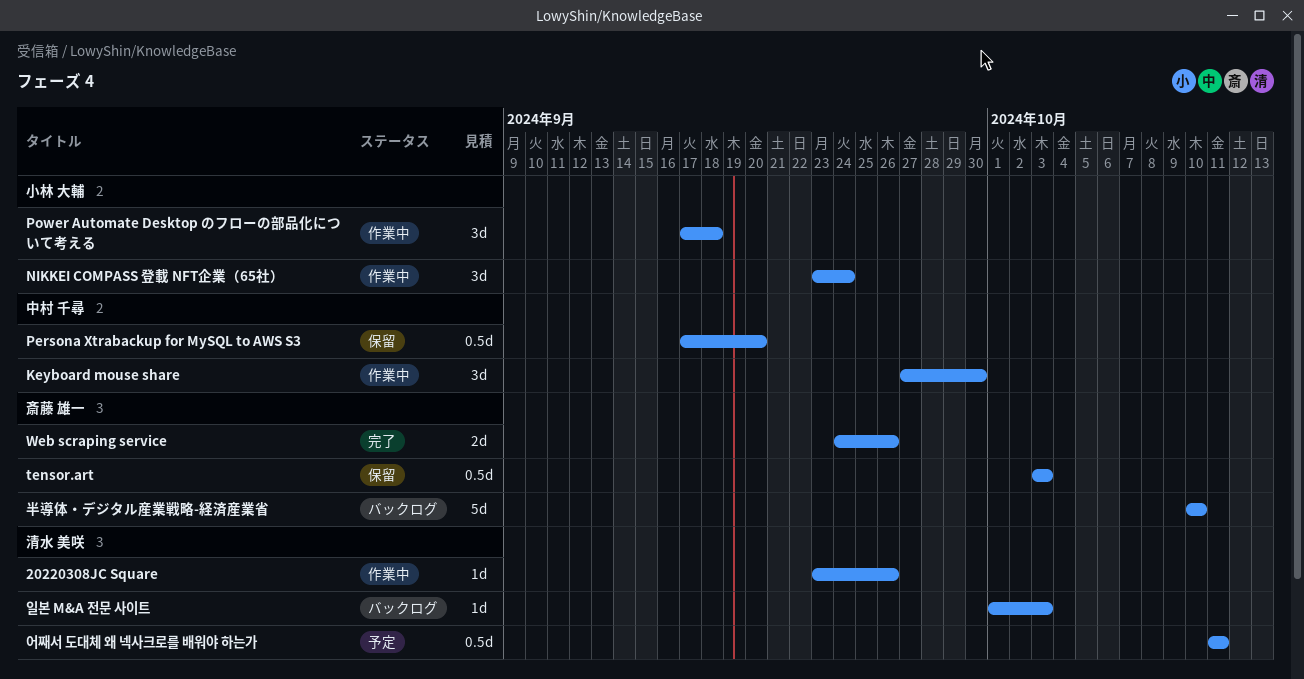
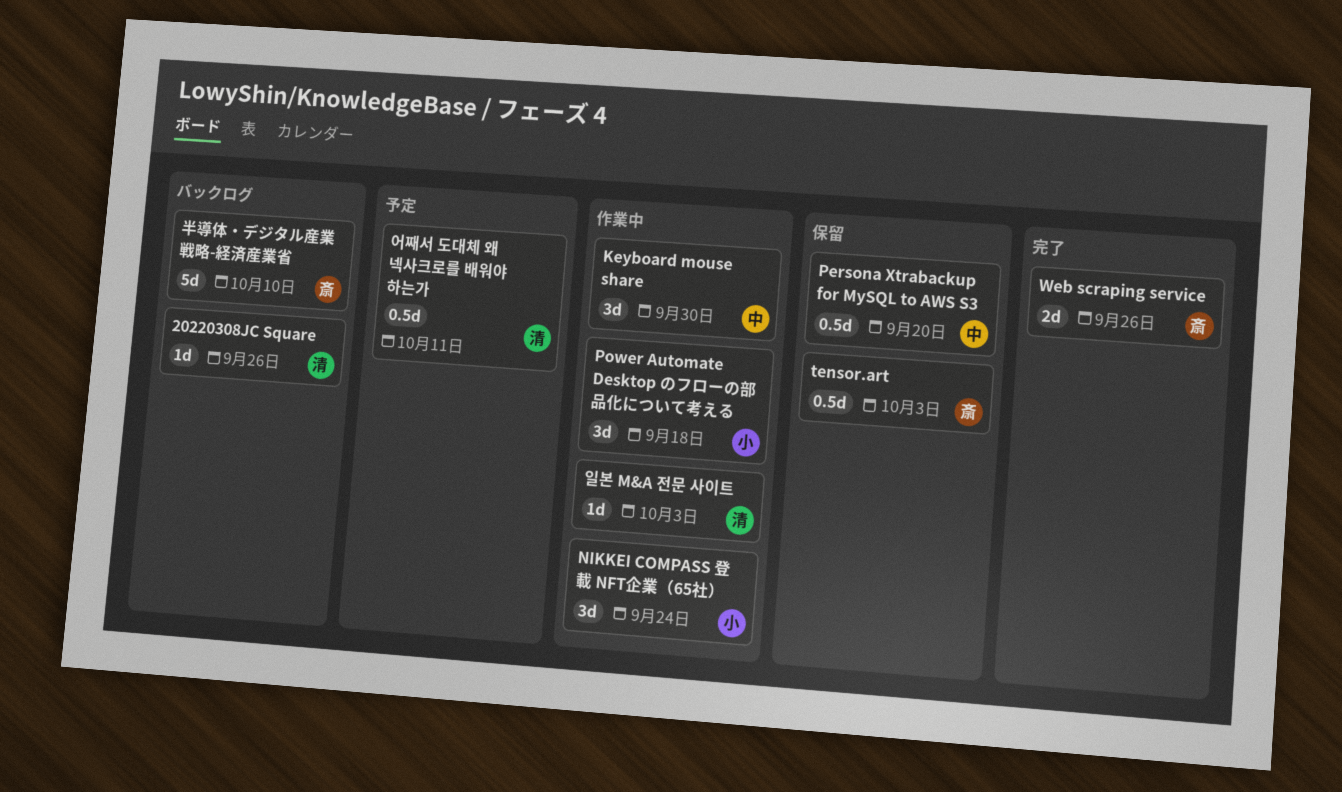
20220308JC Square, status: 作業中 -> バックログ
일본 M&A 전문 사이트, status: バックログ -> 作業中

